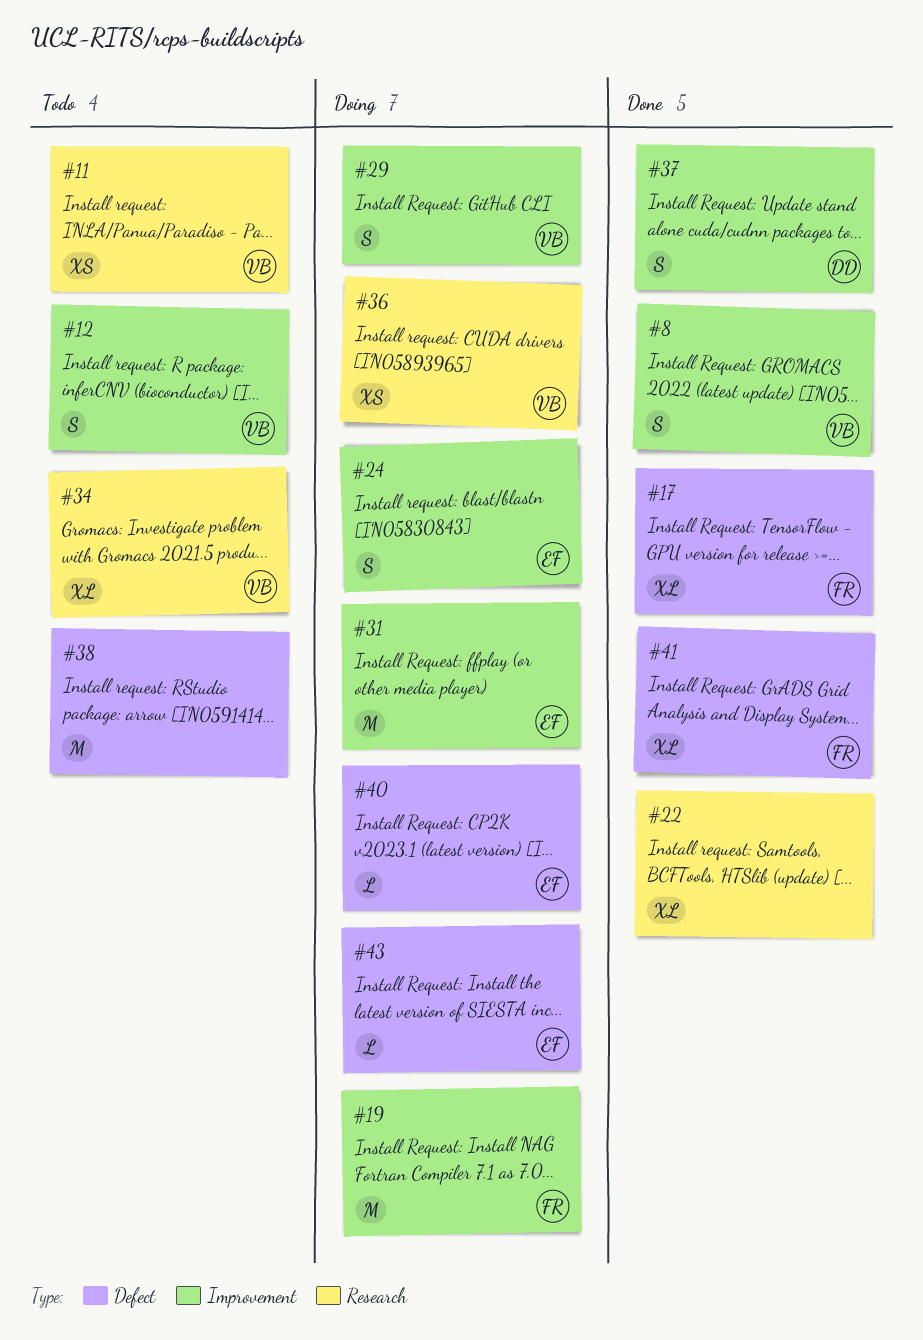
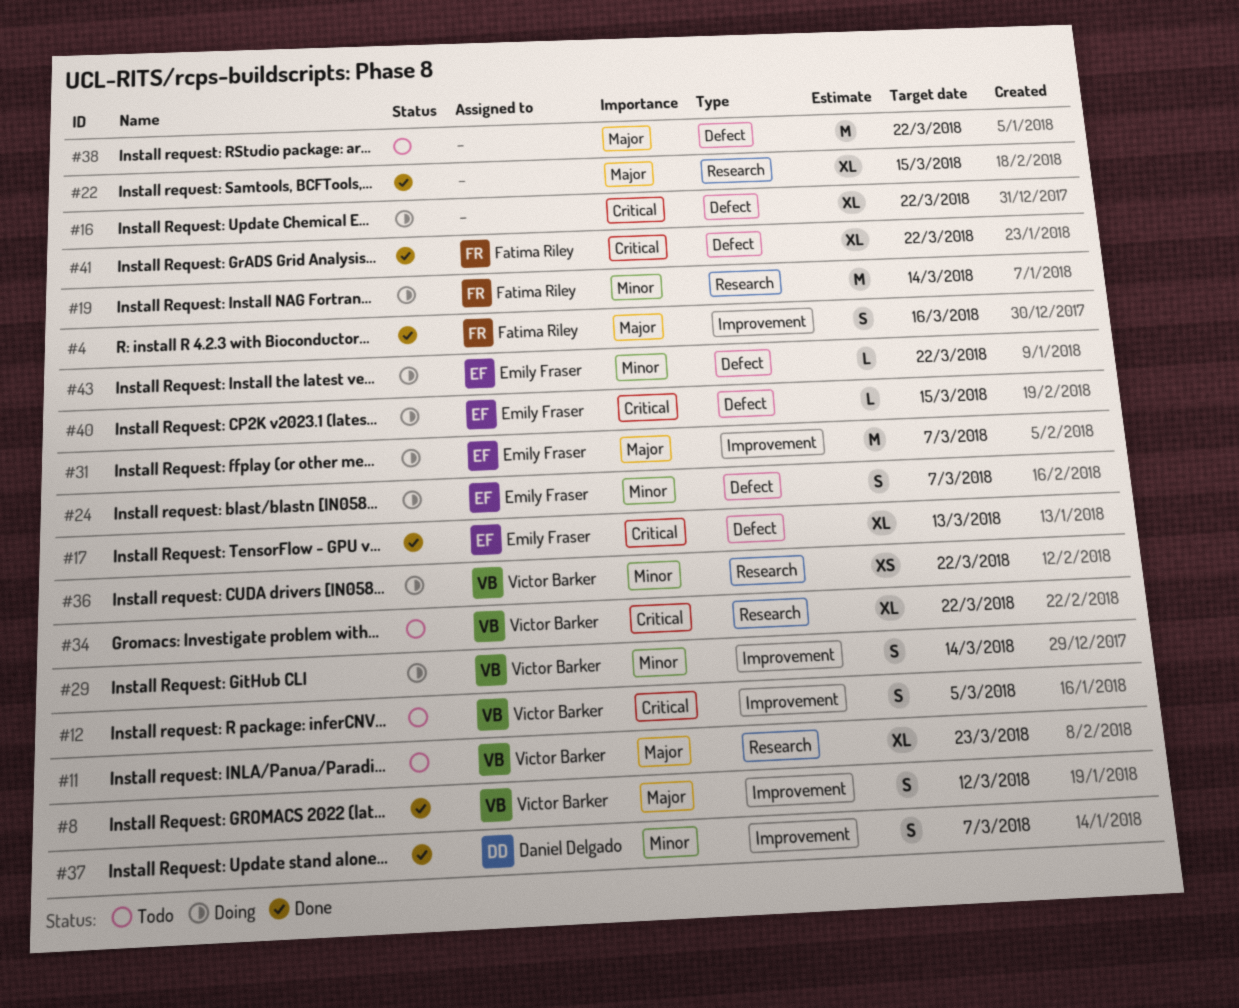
#4: none -> present
#11, estimate: XS -> XL
#16: none -> present
#17, owner: Fatima Riley -> Emily Fraser
#19, label: Improvement -> Research
#24, label: Improvement -> Defect

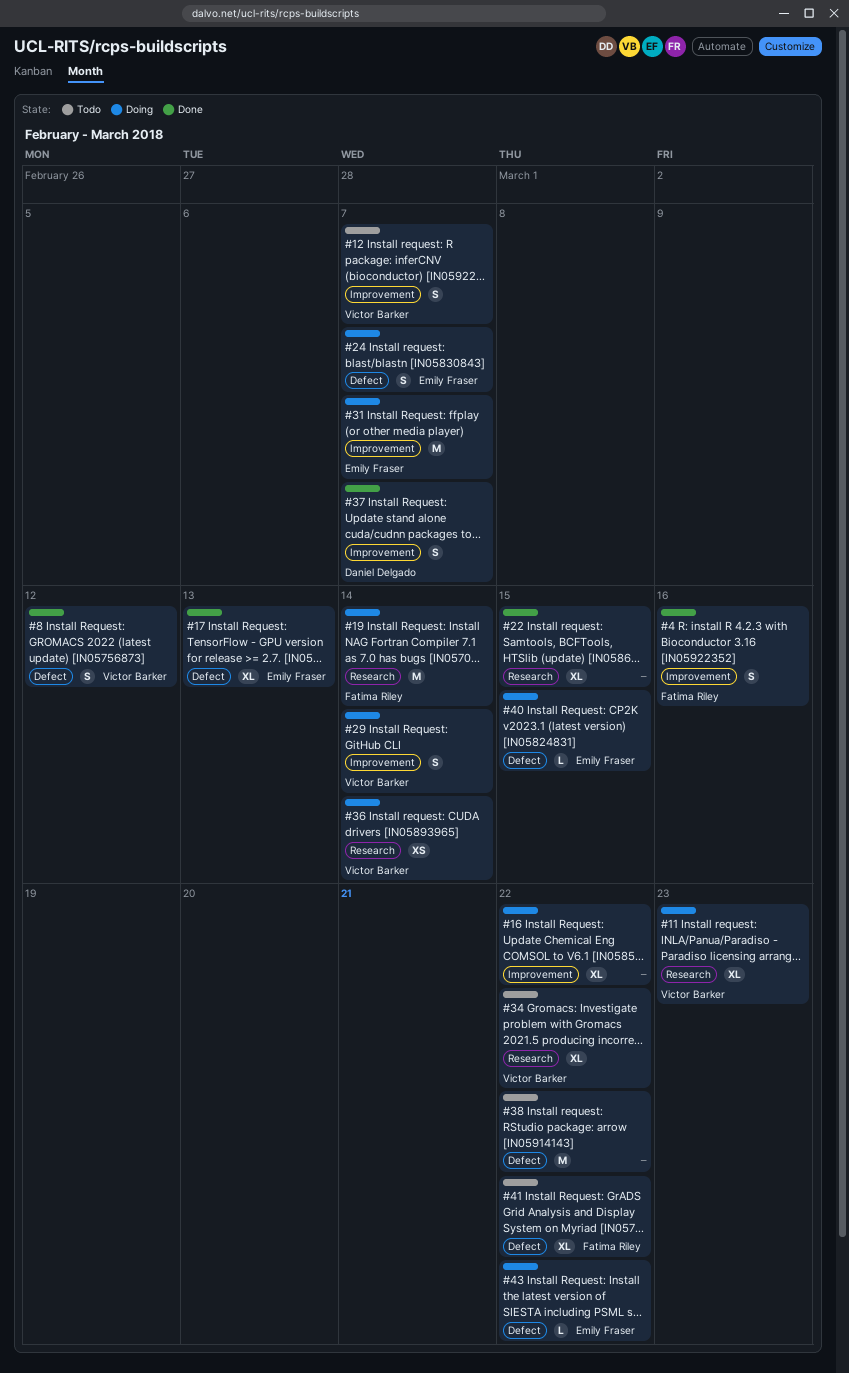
#8, label: Improvement -> Defect
#11, status: Todo -> Doing
#12, due: Mar 5 -> Mar 7
#16, label: Defect -> Improvement
#36, due: Mar 22 -> Mar 14
#41, status: Done -> Todo

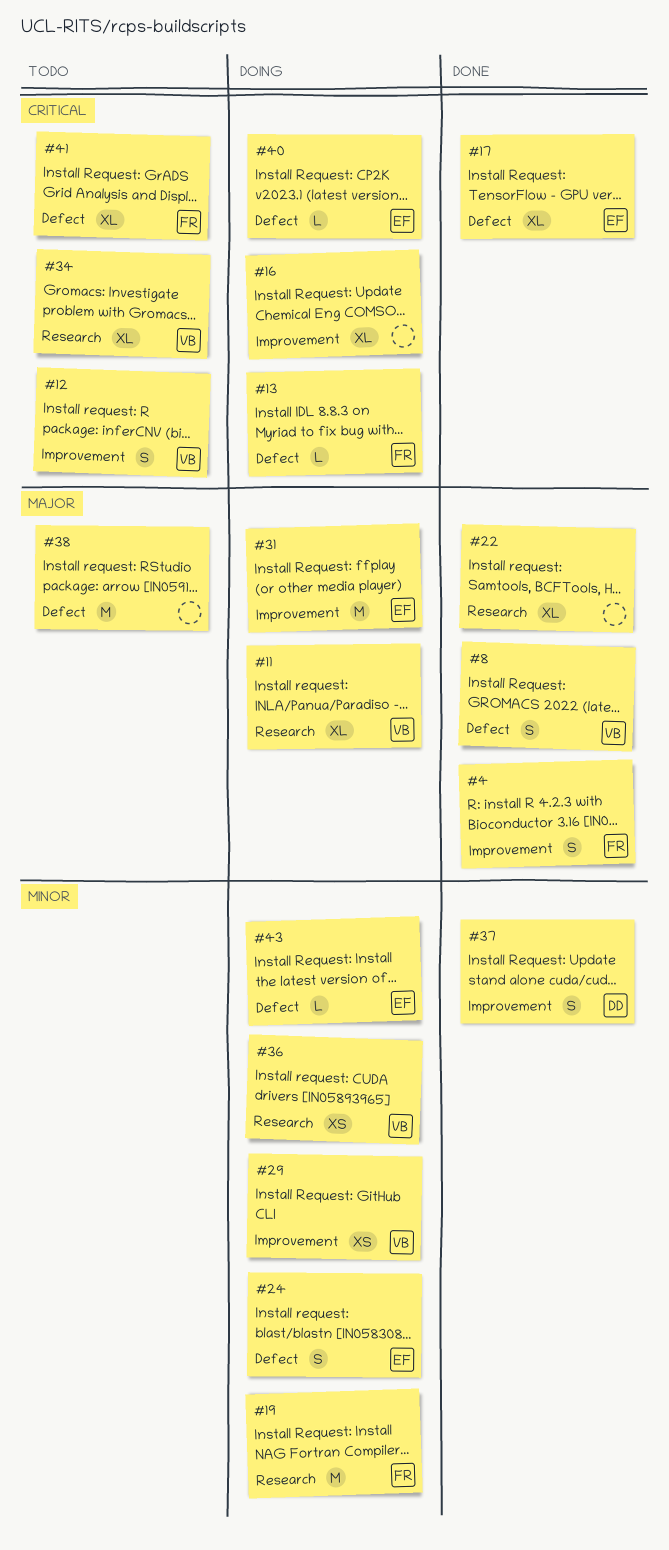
#13: none -> present
#29, estimate: S -> XS

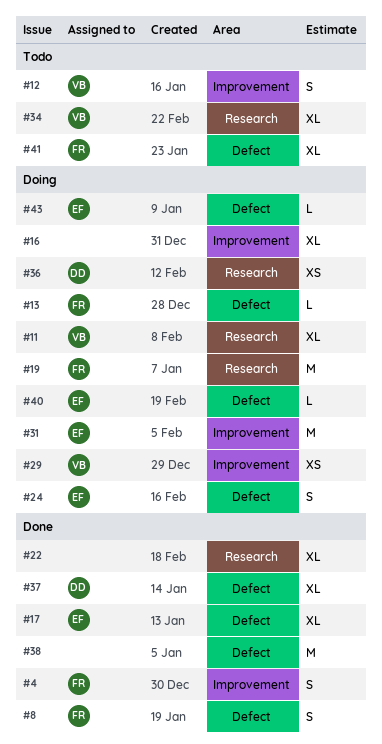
#8, owner: VB -> FR
#36, owner: VB -> DD
#37, label: Improvement -> Defect
#37, estimate: S -> XL
#38, status: Todo -> Done

